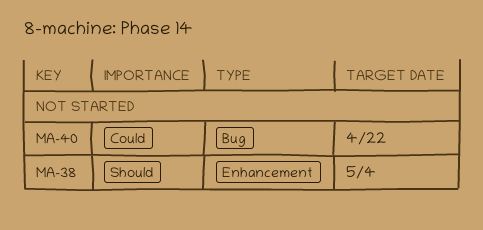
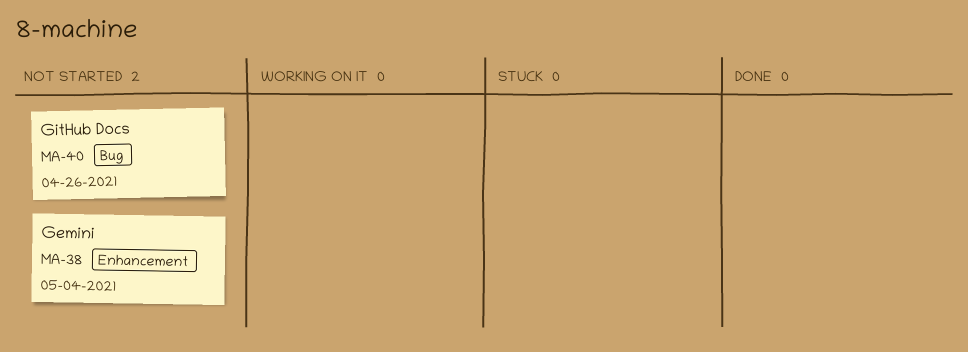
MA-40, due: Apr 22 -> Apr 26

